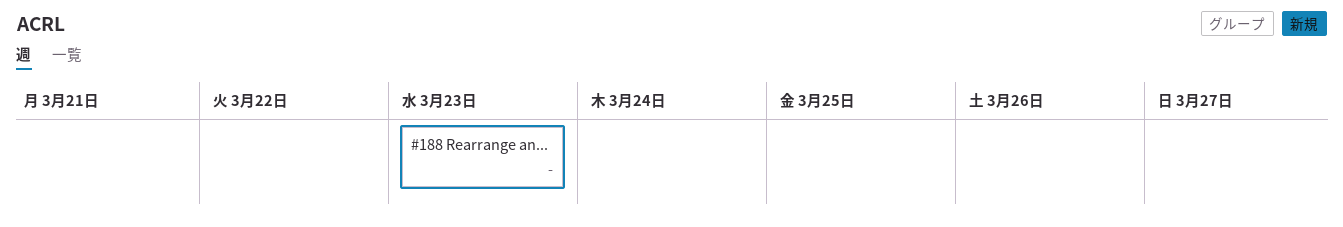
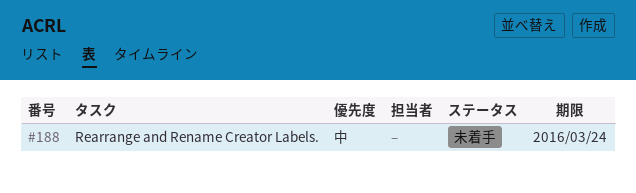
#188, due: Mar 23 -> Mar 24

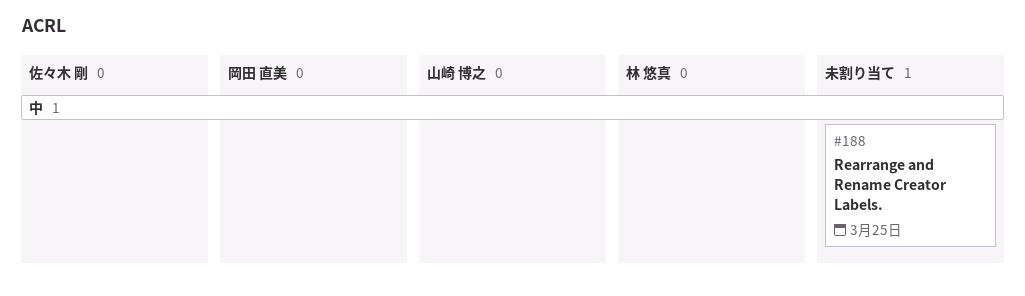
#188, due: Mar 24 -> Mar 25

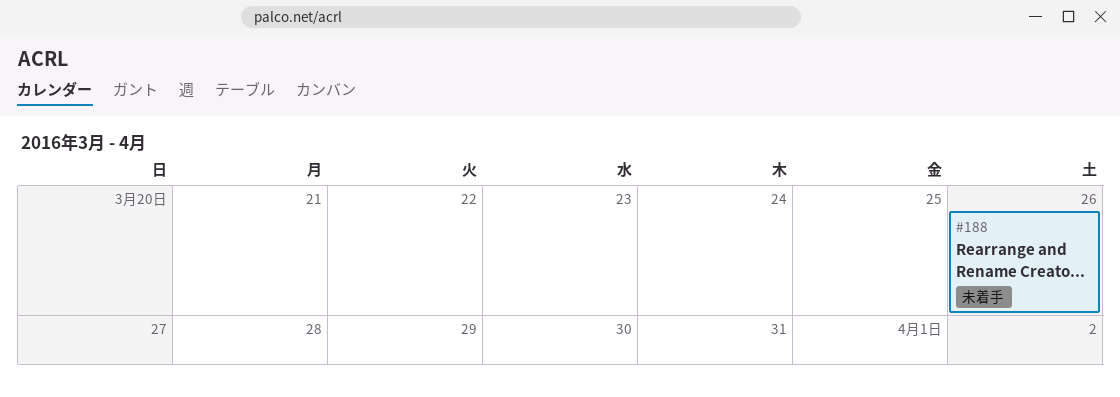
#188, due: Mar 25 -> Mar 26

